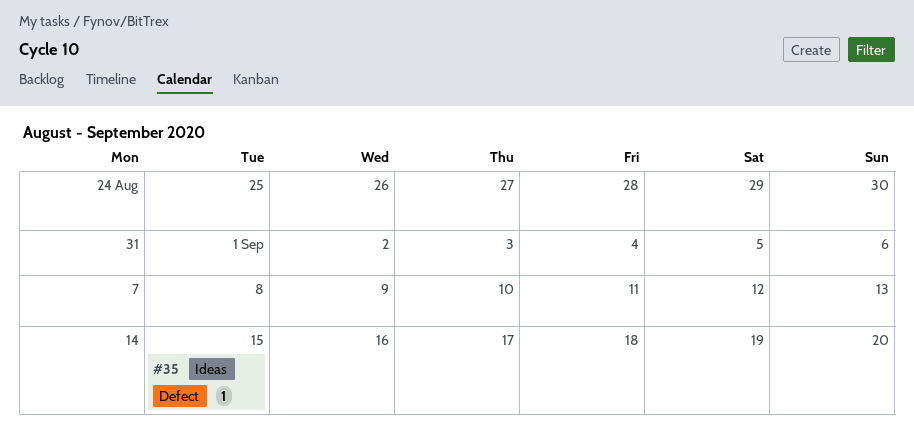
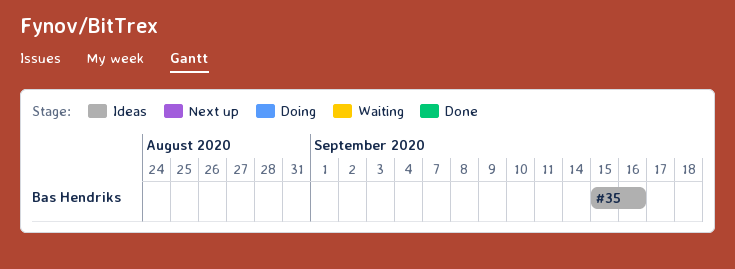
#35, due: Sep 15 -> Sep 16

